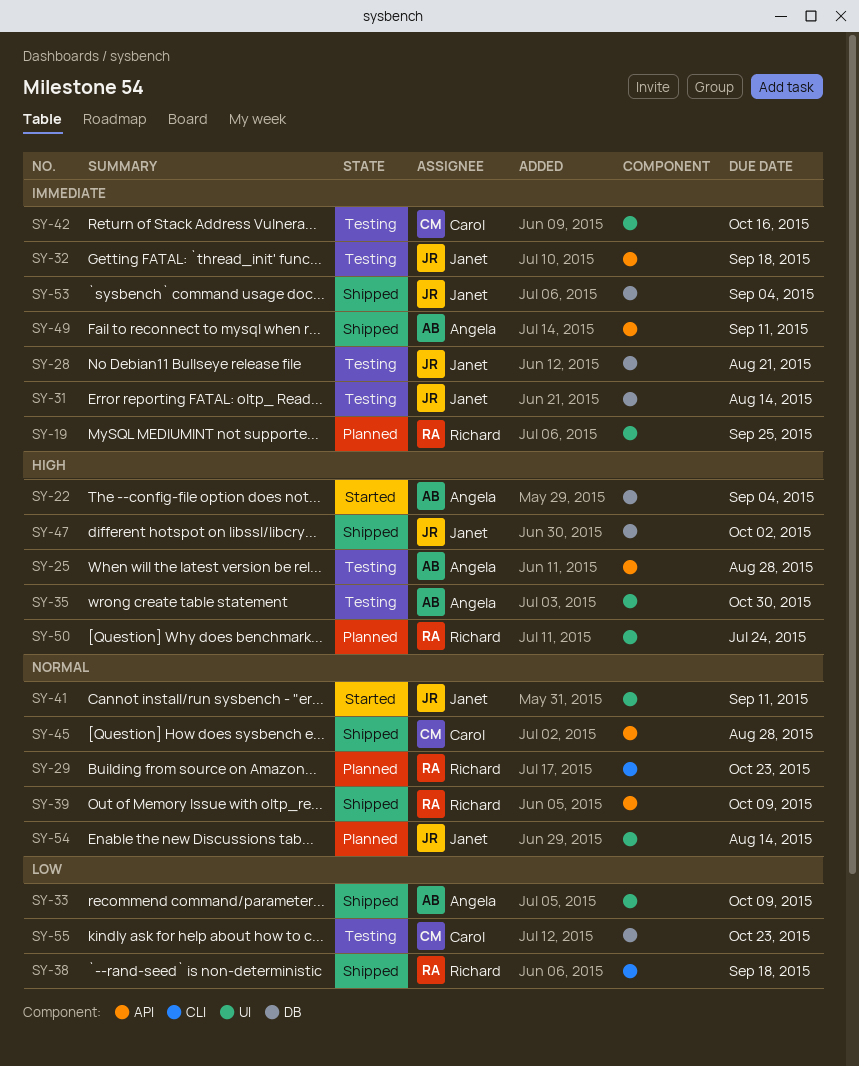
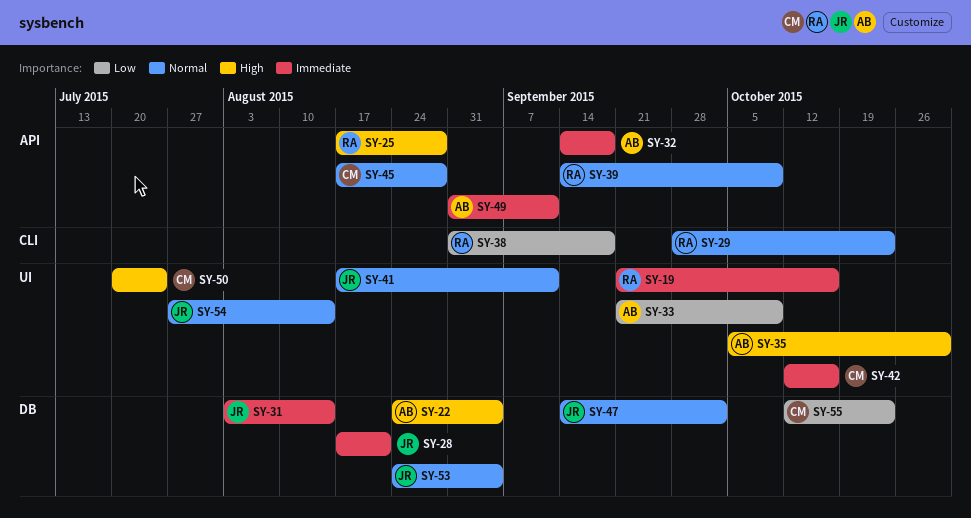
SY-19, due: Sep 25 -> Oct 16
SY-25, owner: Angela -> Richard
SY-32, owner: Janet -> Angela
SY-47, priority: High -> Normal
SY-50, owner: Richard -> Carol
SY-53, priority: Immediate -> Normal

